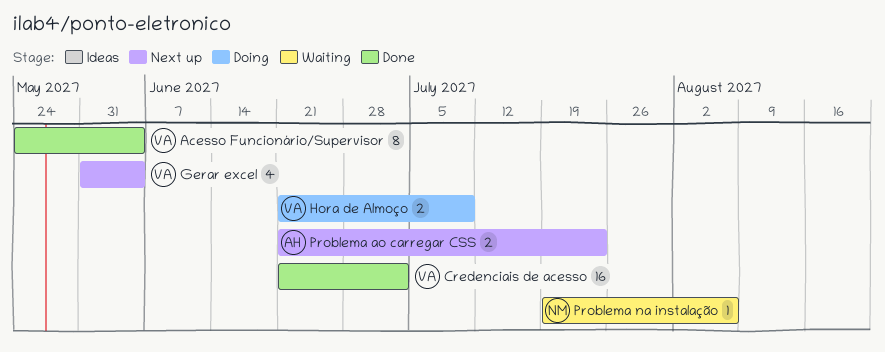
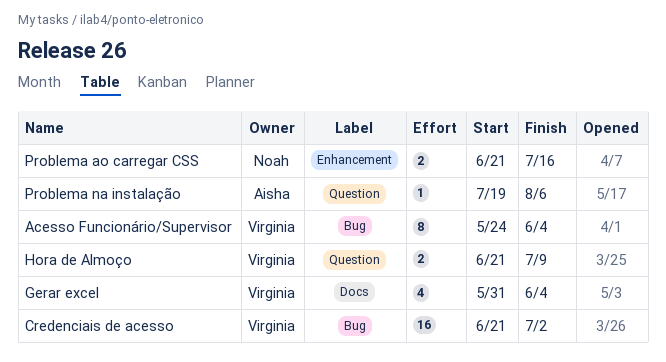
Problema ao carregar CSS, owner: Aisha -> Noah
Problema ao carregar CSS, due: Jul 23 -> Jul 16
Problema na instalação, owner: Noah -> Aisha

